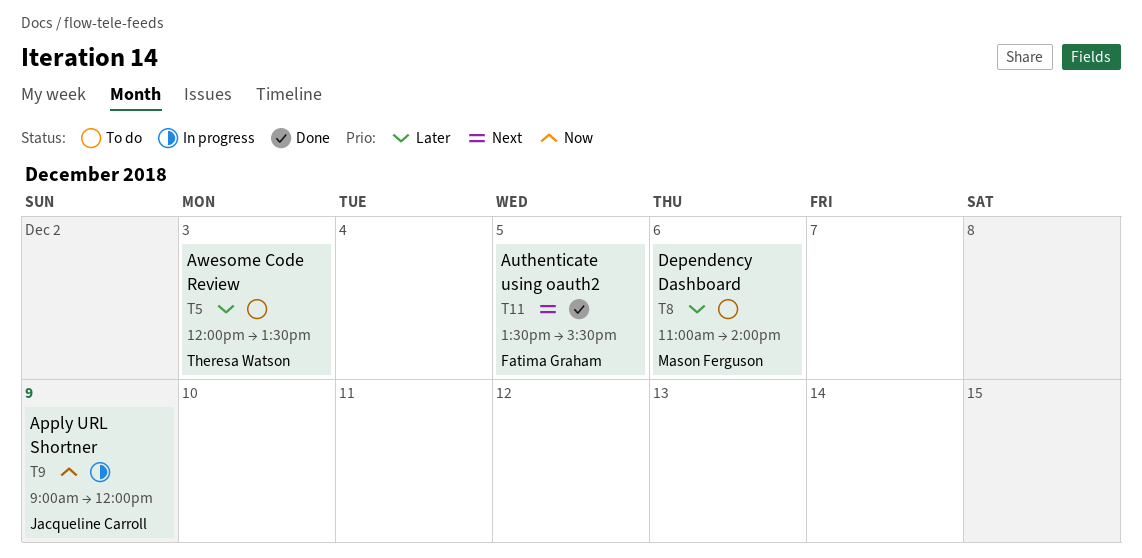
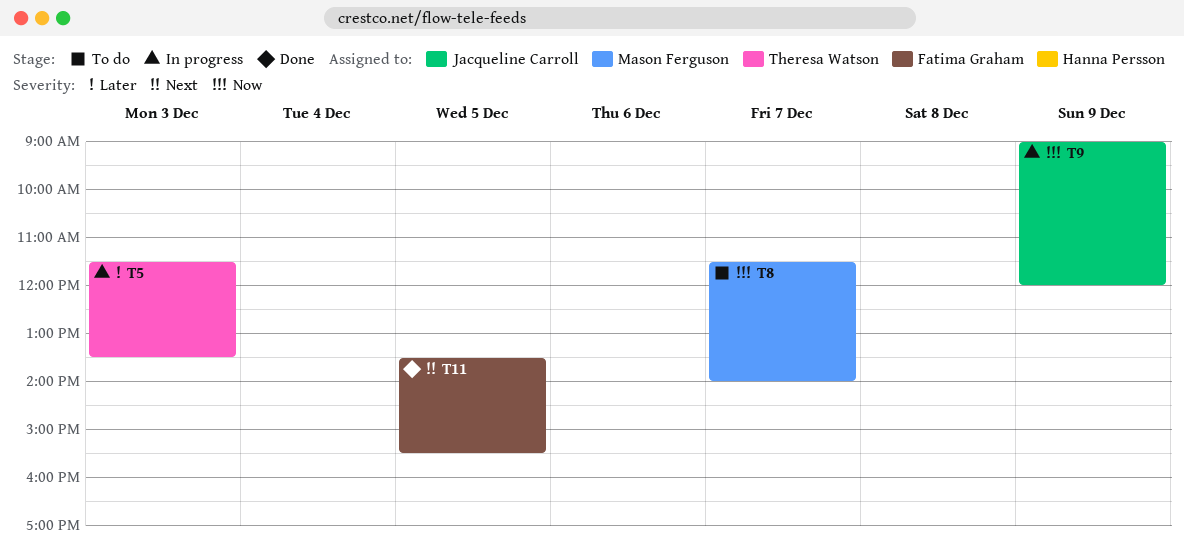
T5, status: To do -> In progress
T5, begins: 12:00 -> 11:30
T8, priority: Later -> Now
T8, day: Dec 6 -> Dec 7
T8, begins: 11:00 -> 11:30

